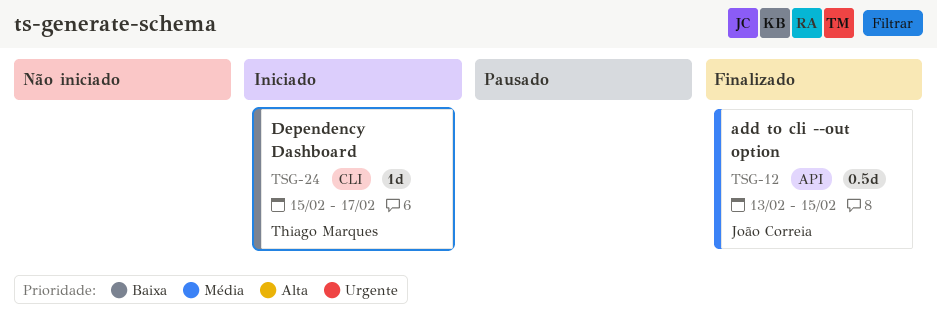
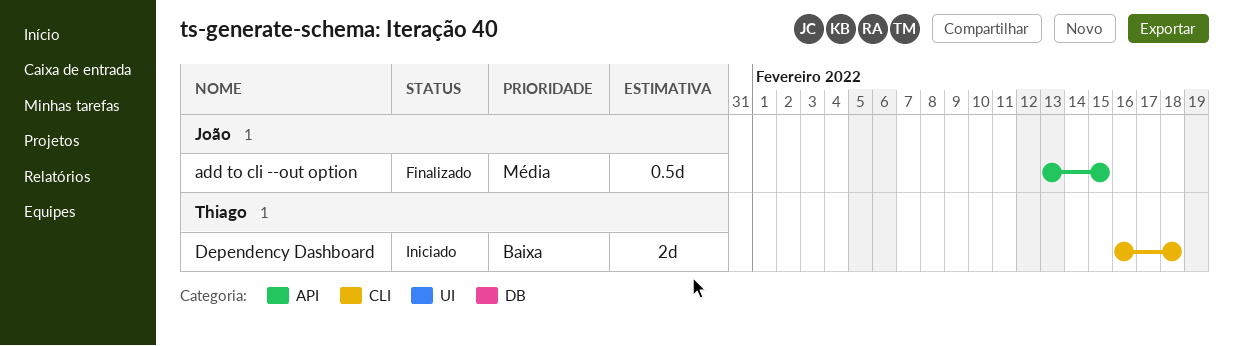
Dependency Dashboard, estimate: 1d -> 2d
Dependency Dashboard, start: Feb 15 -> Feb 16
Dependency Dashboard, due: Feb 17 -> Feb 18

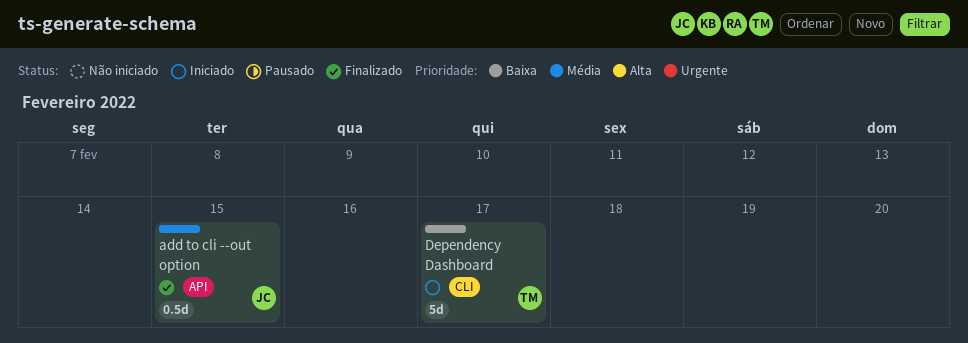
Dependency Dashboard, estimate: 2d -> 5d
Dependency Dashboard, due: Feb 18 -> Feb 17

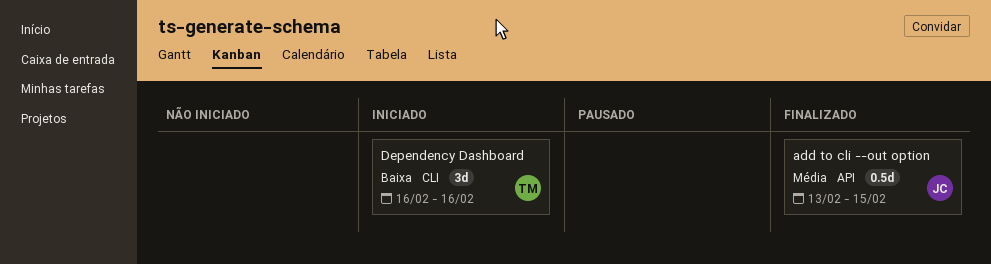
Dependency Dashboard, estimate: 5d -> 3d
Dependency Dashboard, due: Feb 17 -> Feb 16

